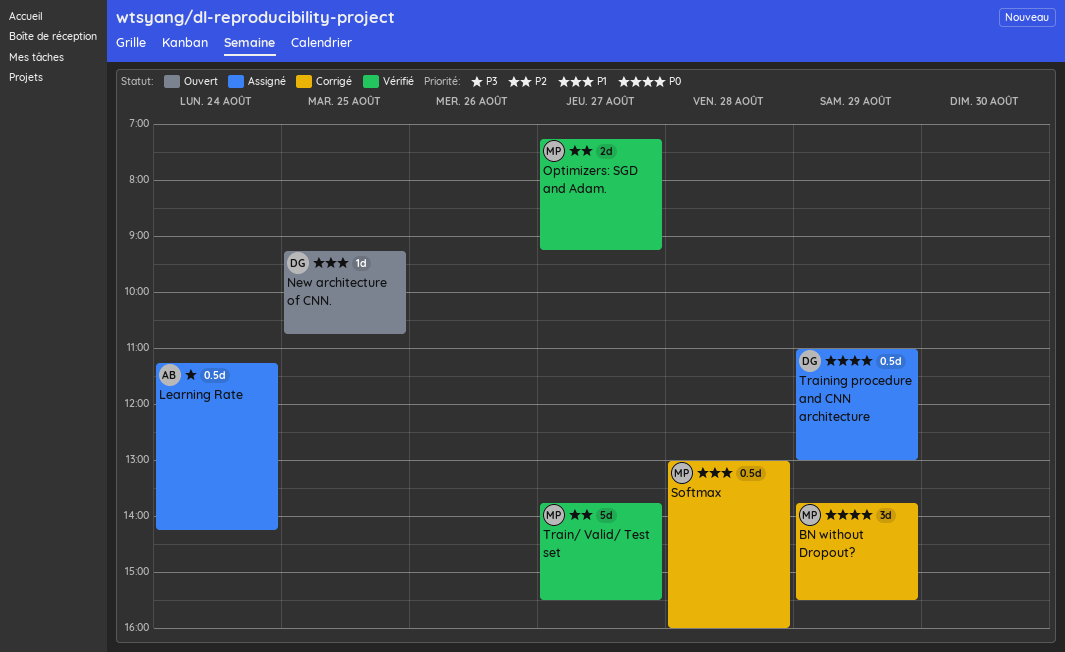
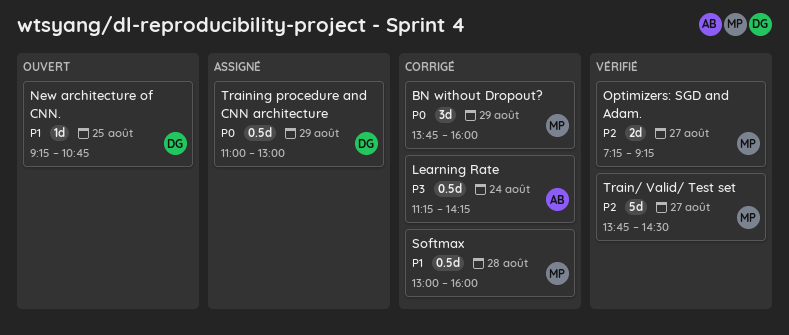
BN without Dropout?, ends: 15:30 -> 16:00
Learning Rate, status: Assigné -> Corrigé
Train/ Valid/ Test set, ends: 15:30 -> 14:30

